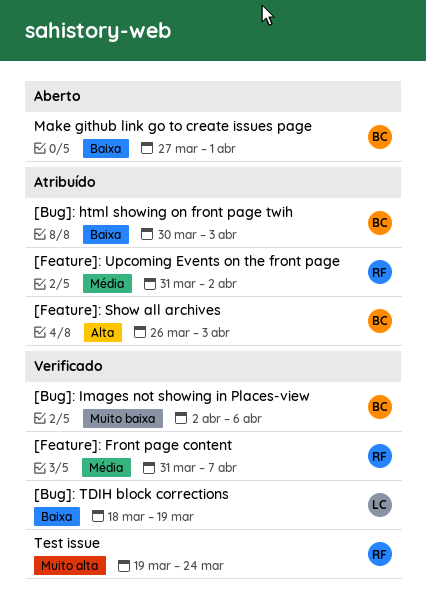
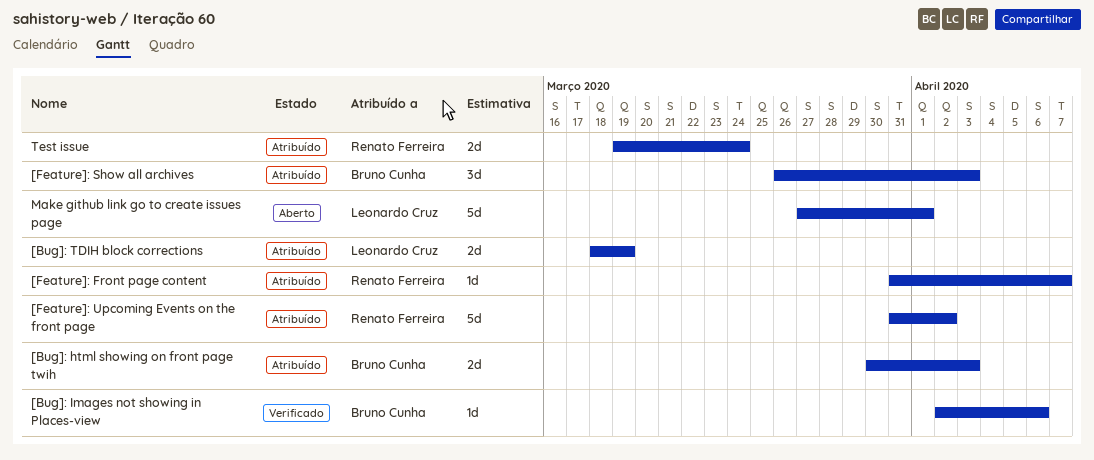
[Bug]: TDIH block corrections, status: Verificado -> Atribuído
[Feature]: Front page content, status: Verificado -> Atribuído
Make github link go to create issues page, owner: Bruno Cunha -> Leonardo Cruz
Test issue, status: Verificado -> Atribuído

